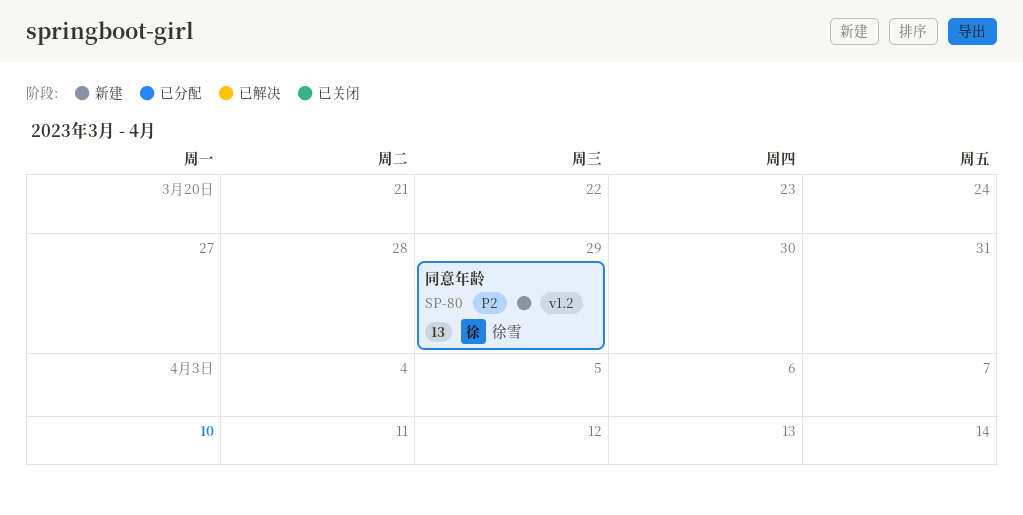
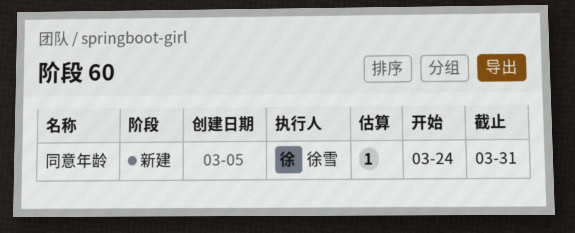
同意年龄, estimate: 13 -> 1
同意年龄, due: Mar 29 -> Mar 31

